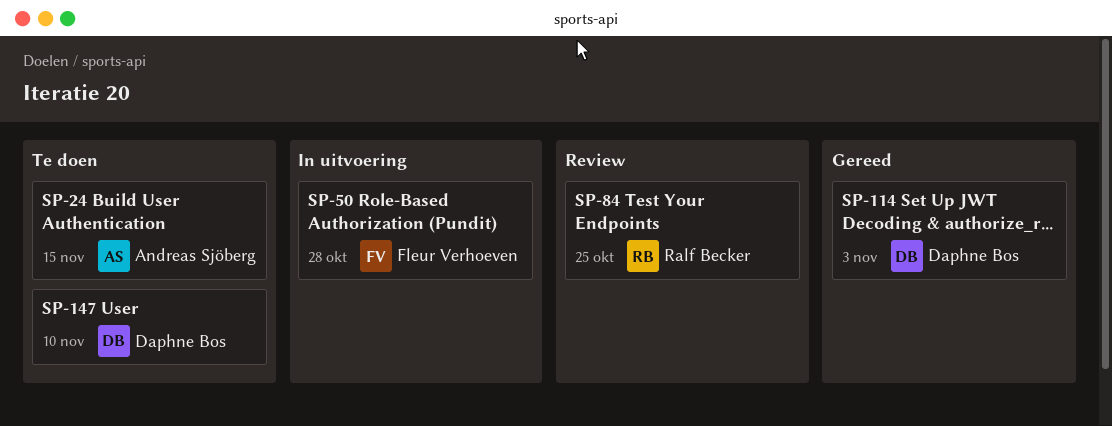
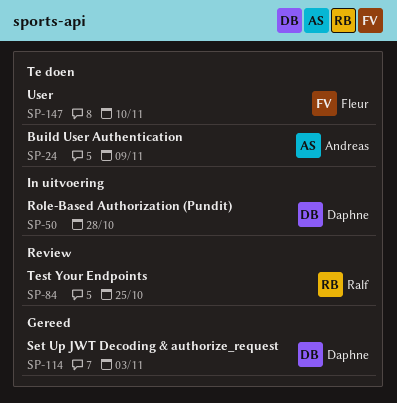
SP-24, due: Nov 15 -> Nov 9
SP-50, owner: Fleur Verhoeven -> Daphne Bos
SP-147, owner: Daphne Bos -> Fleur Verhoeven

